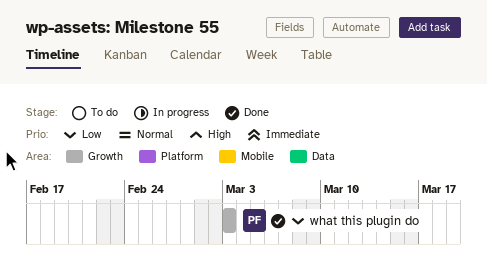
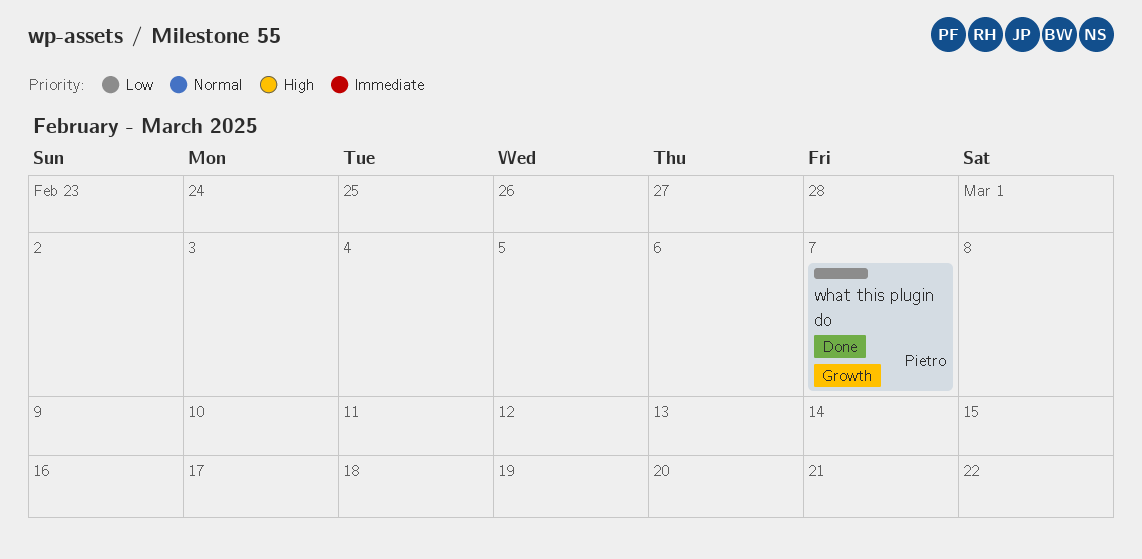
what this plugin do, due: Mar 3 -> Mar 7

